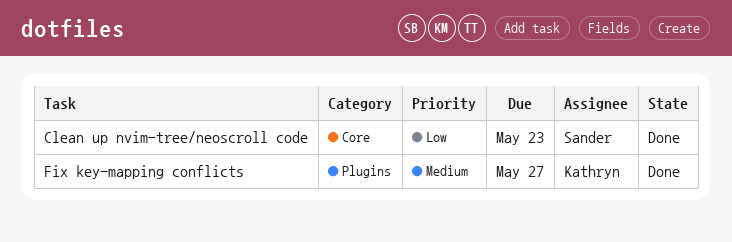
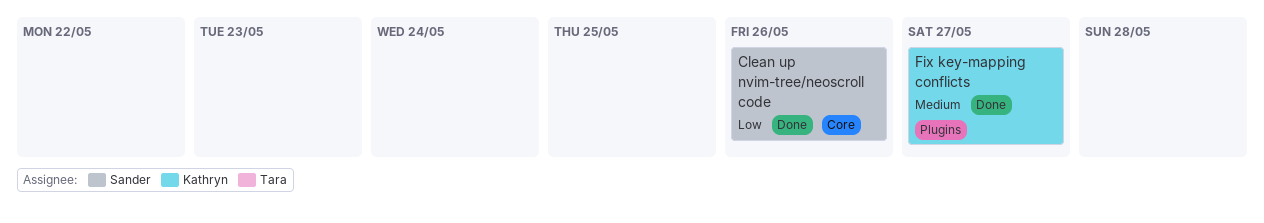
Clean up nvim-tree/neoscroll code, due: May 23 -> May 26

